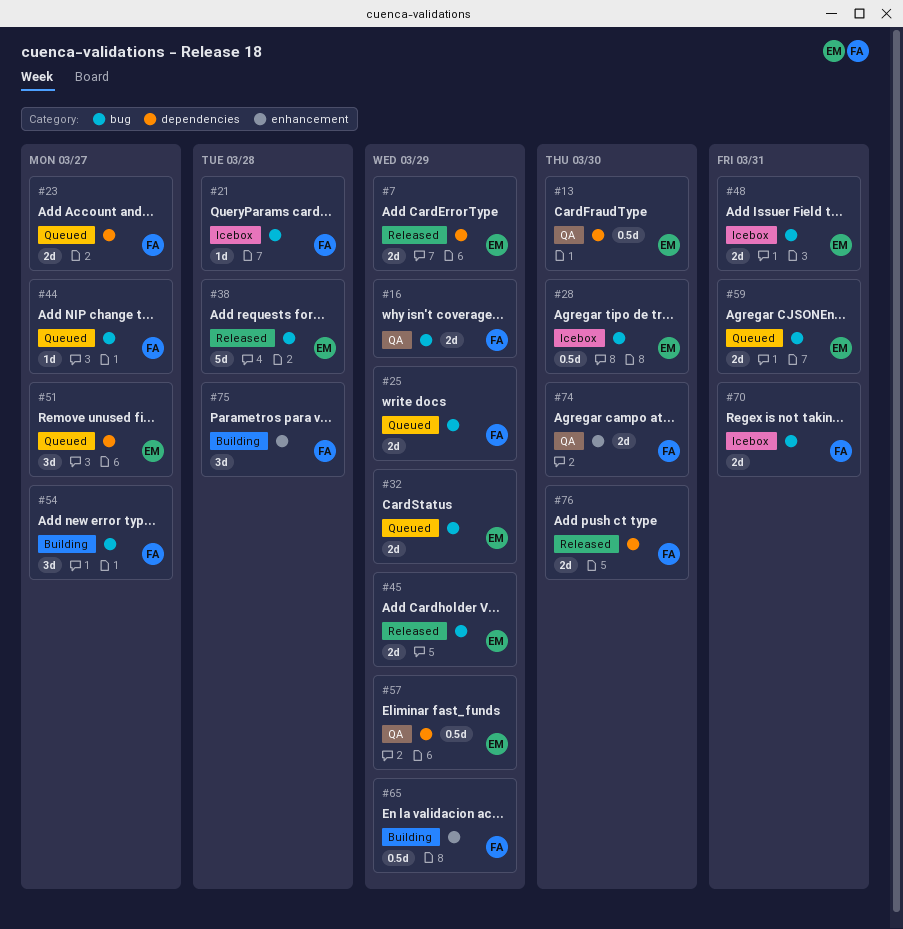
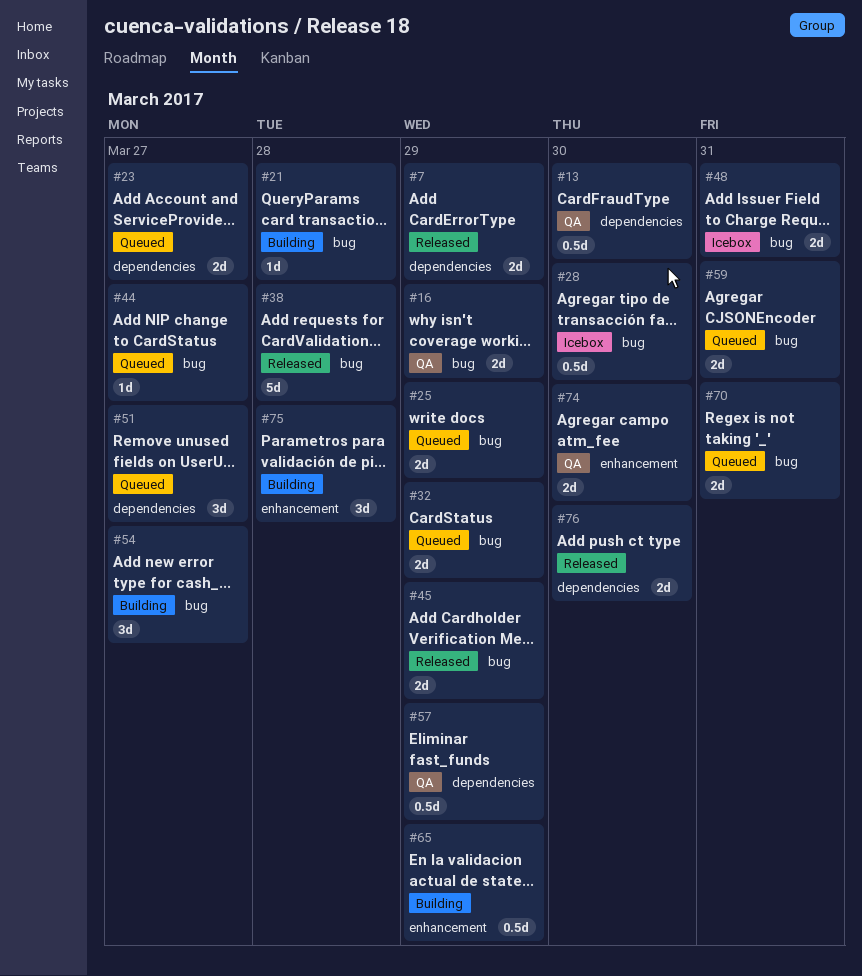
#21, status: Icebox -> Building
#70, status: Icebox -> Queued

